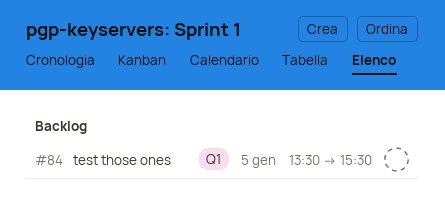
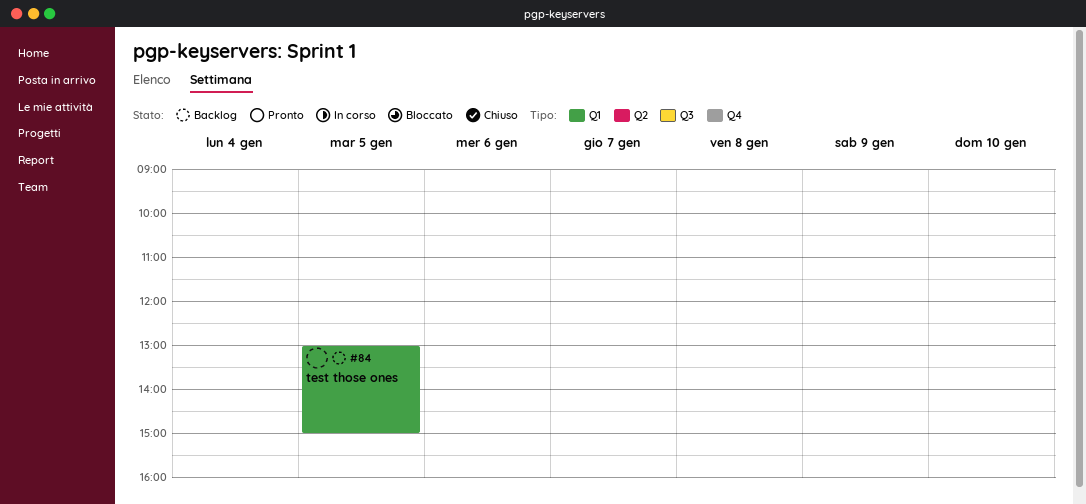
#84, begins: 13:30 -> 13:00
#84, ends: 15:30 -> 15:00

